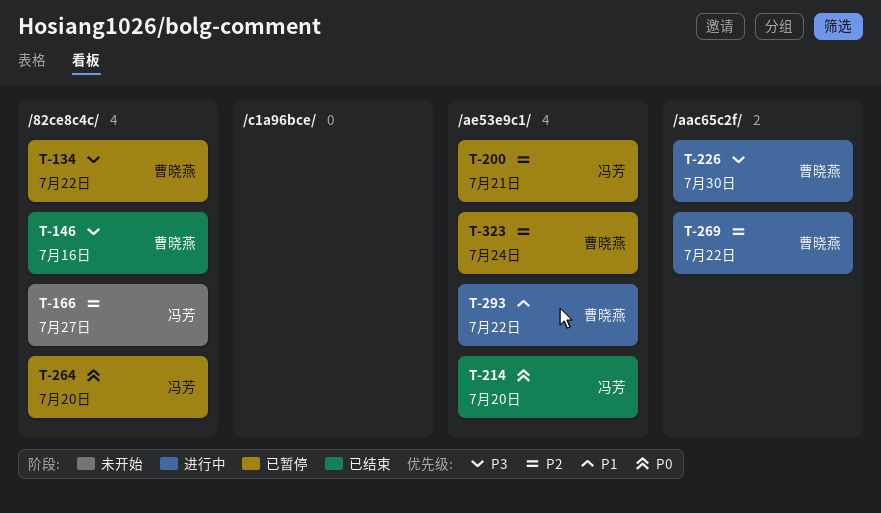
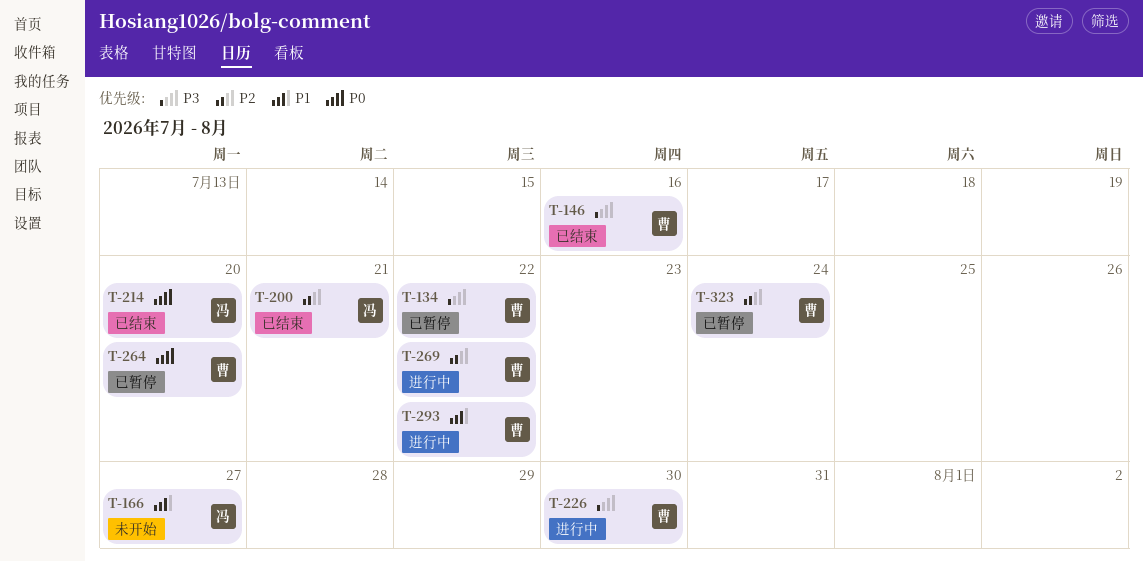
T-166, priority: P2 -> P1
T-200, status: 已暂停 -> 已结束
T-264, owner: 冯芳 -> 曹晓燕

